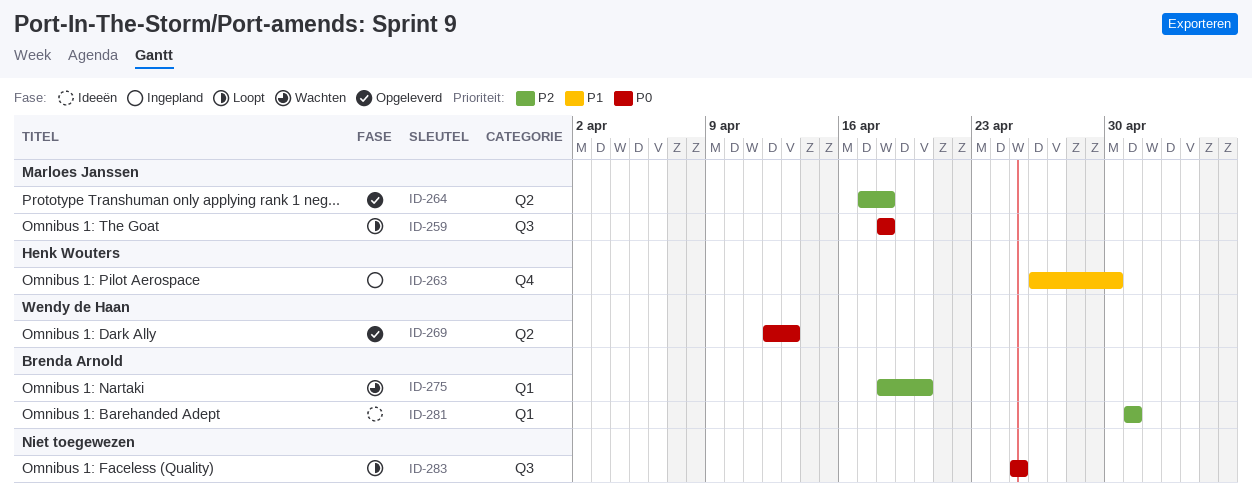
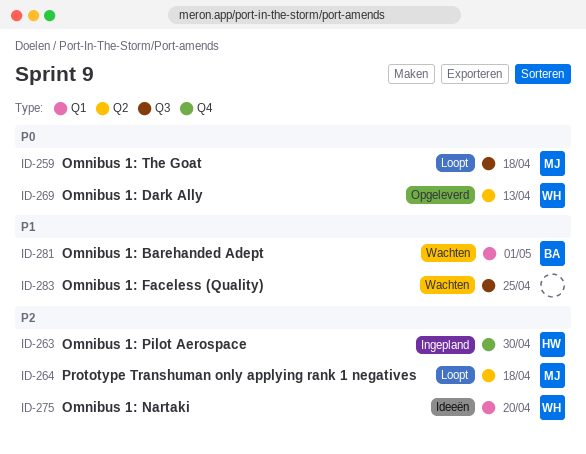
ID-263, priority: P1 -> P2
ID-264, status: Opgeleverd -> Loopt
ID-275, status: Wachten -> Ideeën
ID-275, owner: Brenda Arnold -> Wendy de Haan
ID-281, status: Ideeën -> Wachten
ID-281, priority: P2 -> P1
ID-283, status: Loopt -> Wachten
ID-283, priority: P0 -> P1

